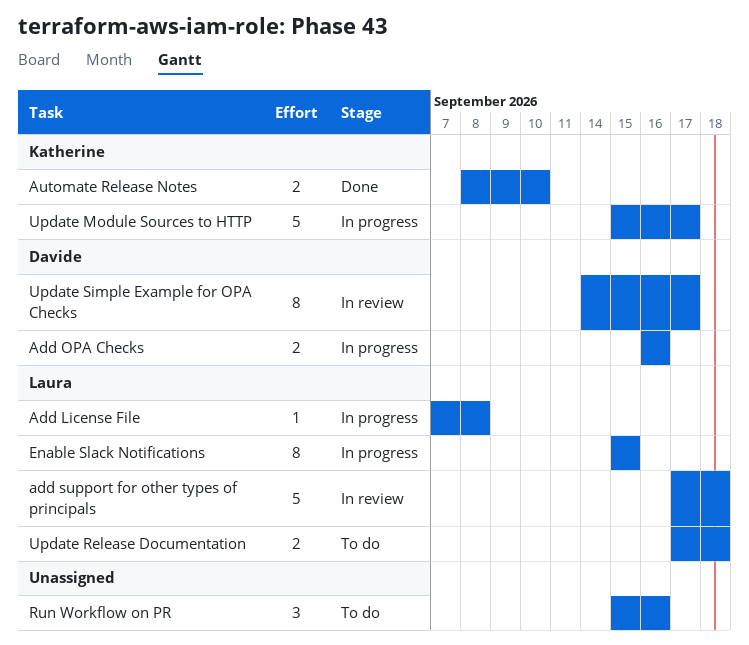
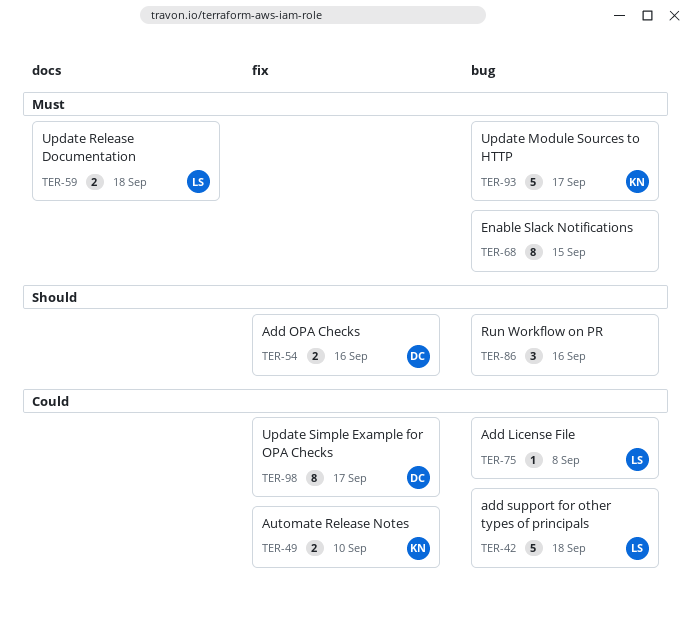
Enable Slack Notifications, owner: Laura -> none

